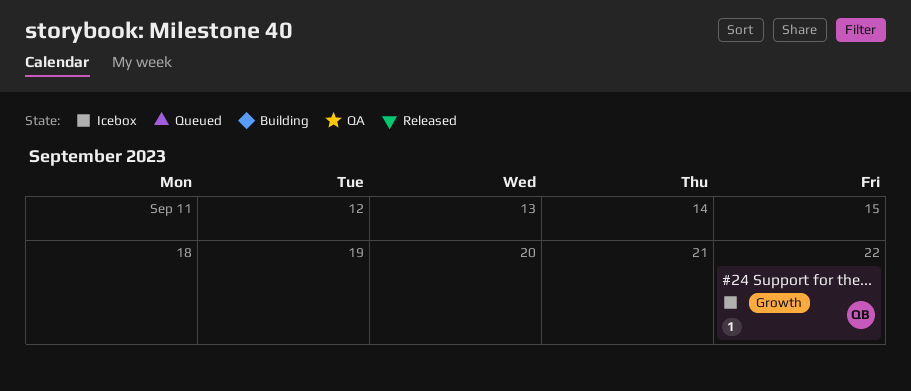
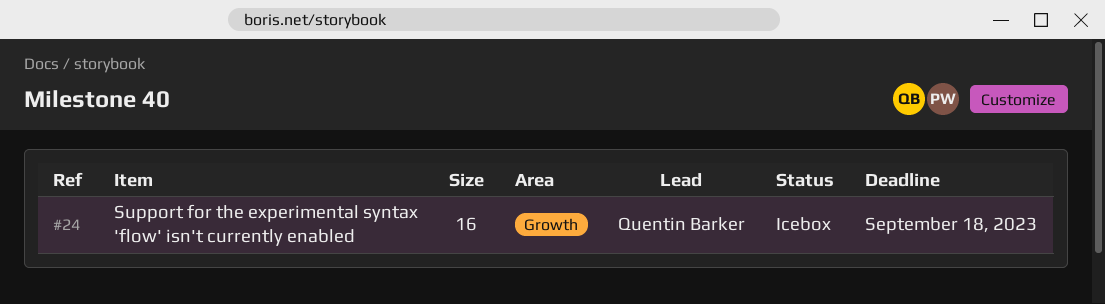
#24, estimate: 1 -> 16
#24, due: Sep 22 -> Sep 18

